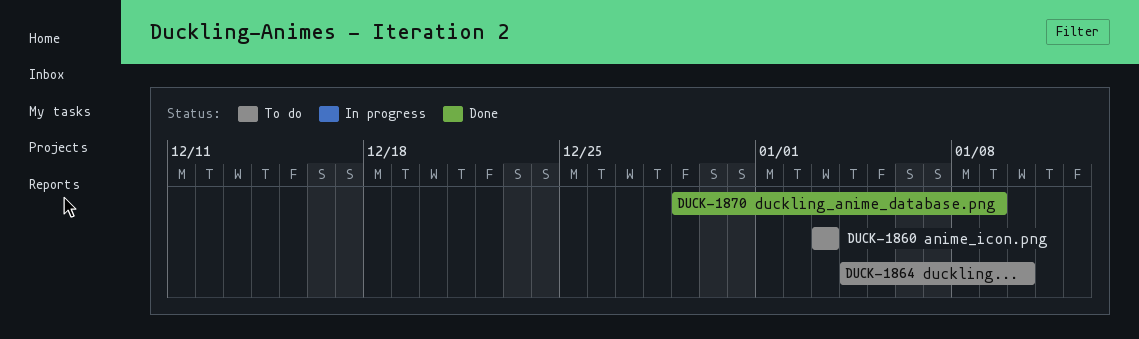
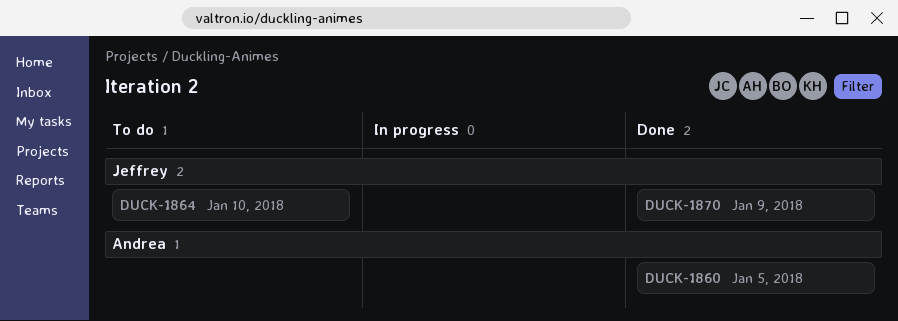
DUCK-1860, status: To do -> Done
DUCK-1860, due: Jan 3 -> Jan 5

